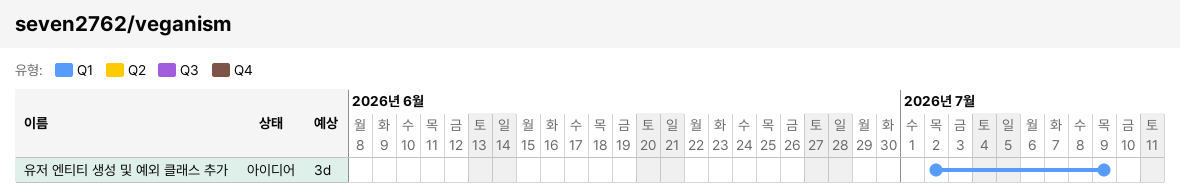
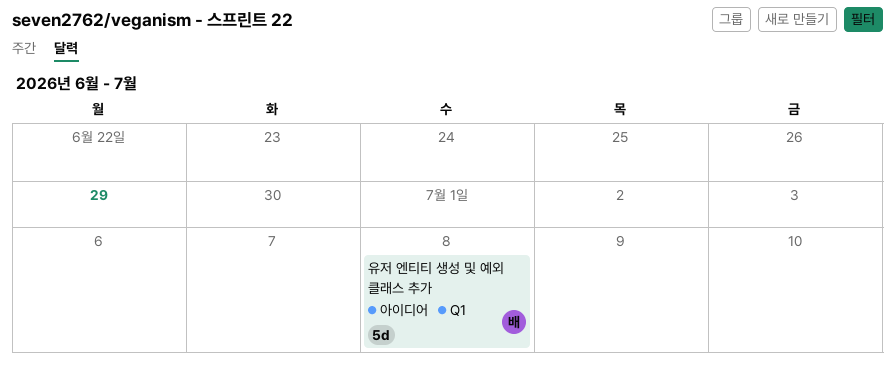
유저 엔티티 생성 및 예외 클래스 추가, estimate: 3d -> 5d
유저 엔티티 생성 및 예외 클래스 추가, due: Jul 9 -> Jul 8

